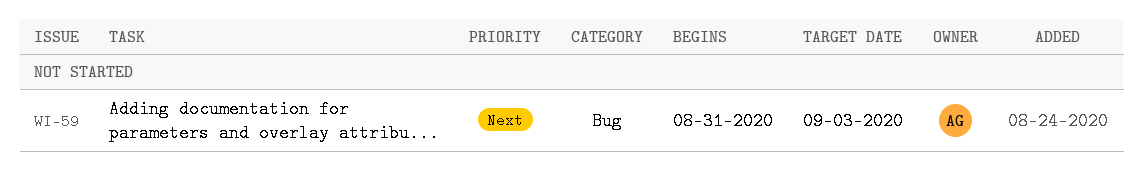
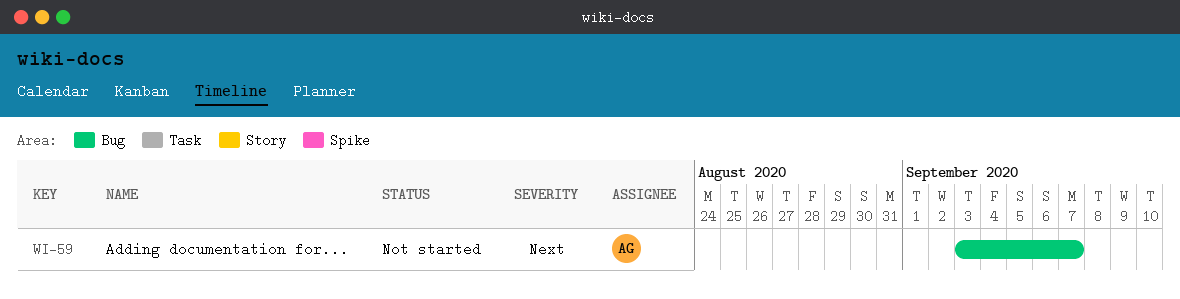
WI-59, start: Aug 31 -> Sep 3
WI-59, due: Sep 3 -> Sep 7

